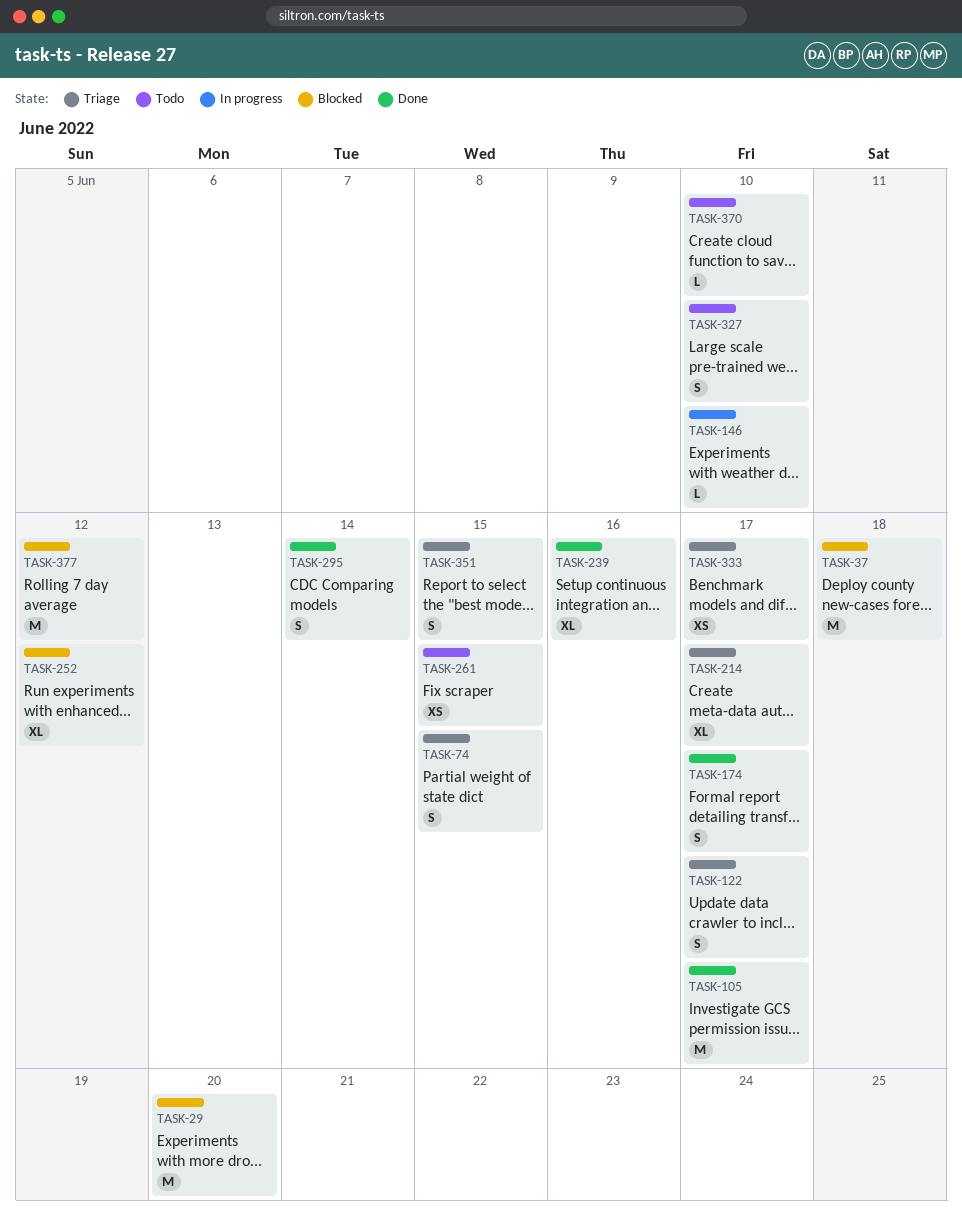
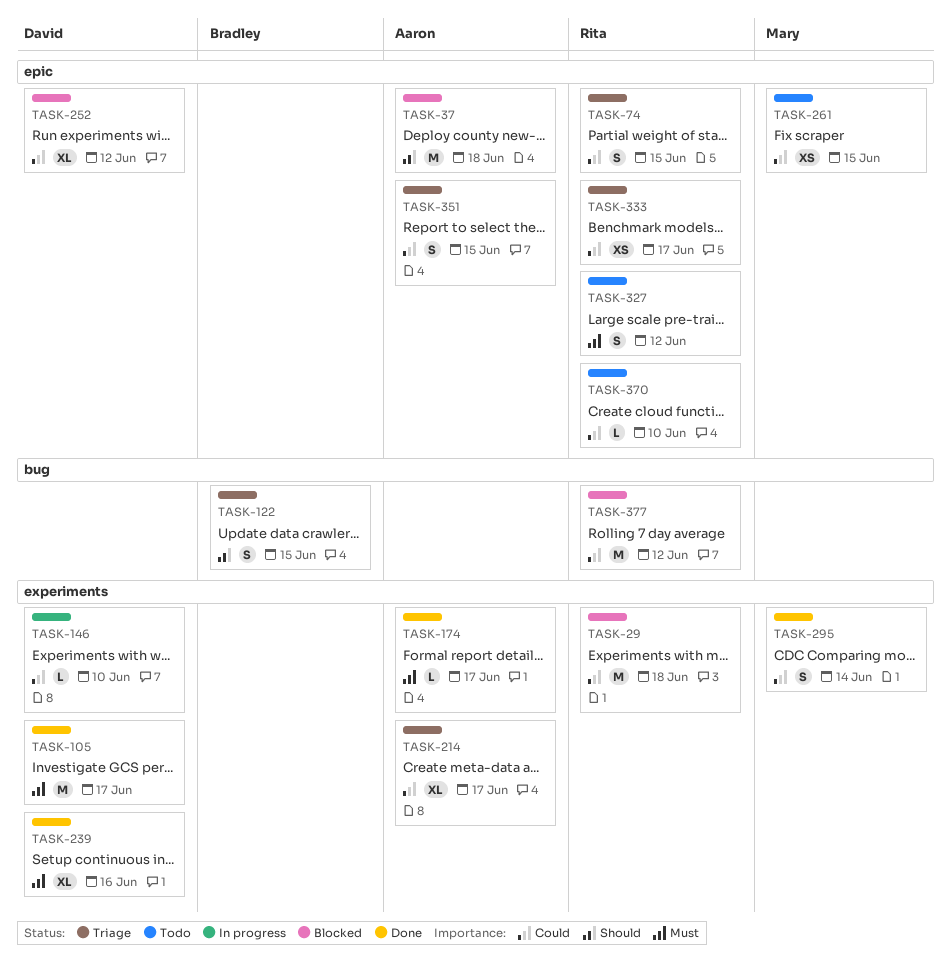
TASK-29, due: Jun 20 -> Jun 18
TASK-122, due: Jun 17 -> Jun 15
TASK-174, estimate: S -> L
TASK-327, due: Jun 10 -> Jun 12

